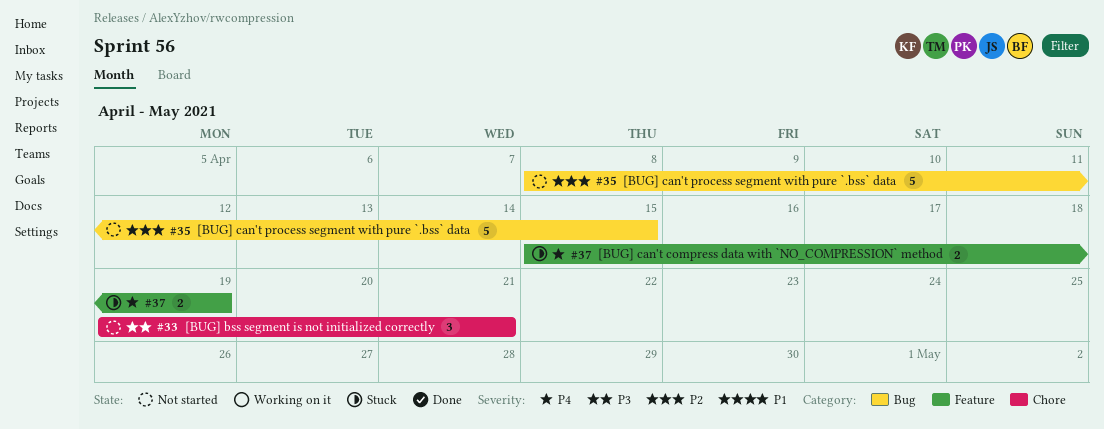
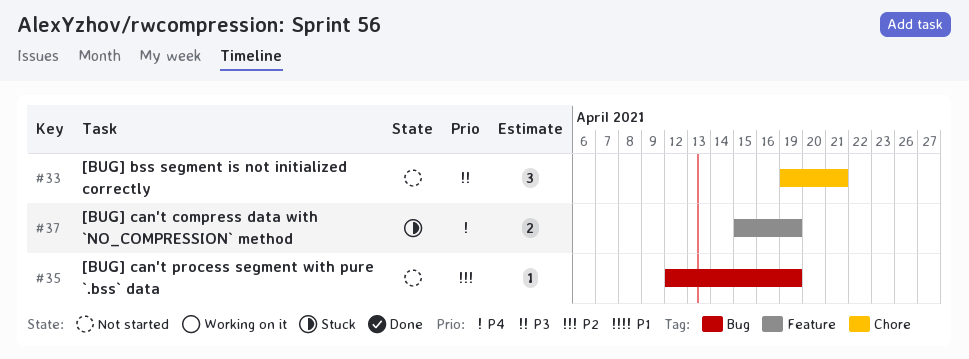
#35, estimate: 5 -> 1
#35, start: Apr 8 -> Apr 12
#35, due: Apr 15 -> Apr 19

